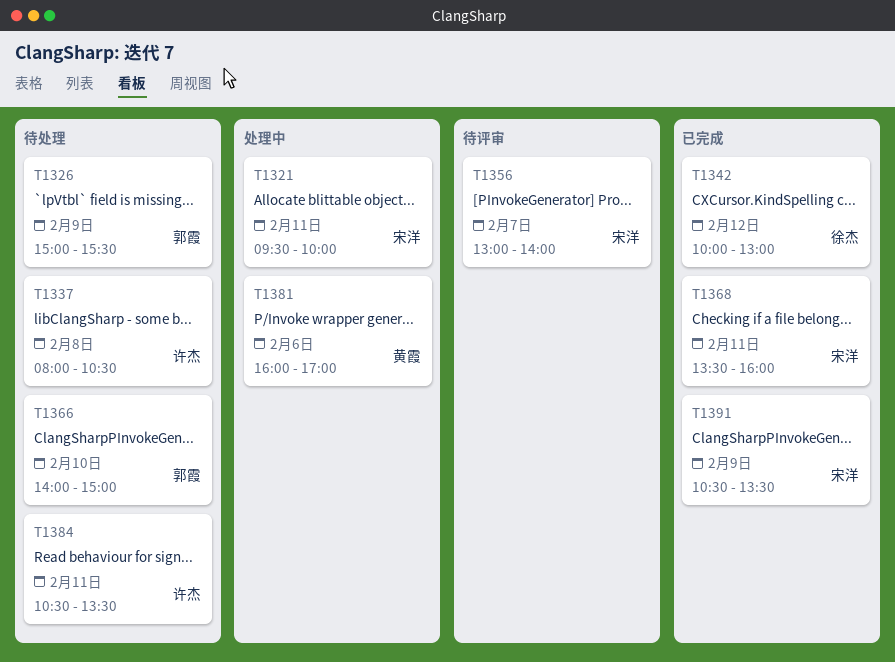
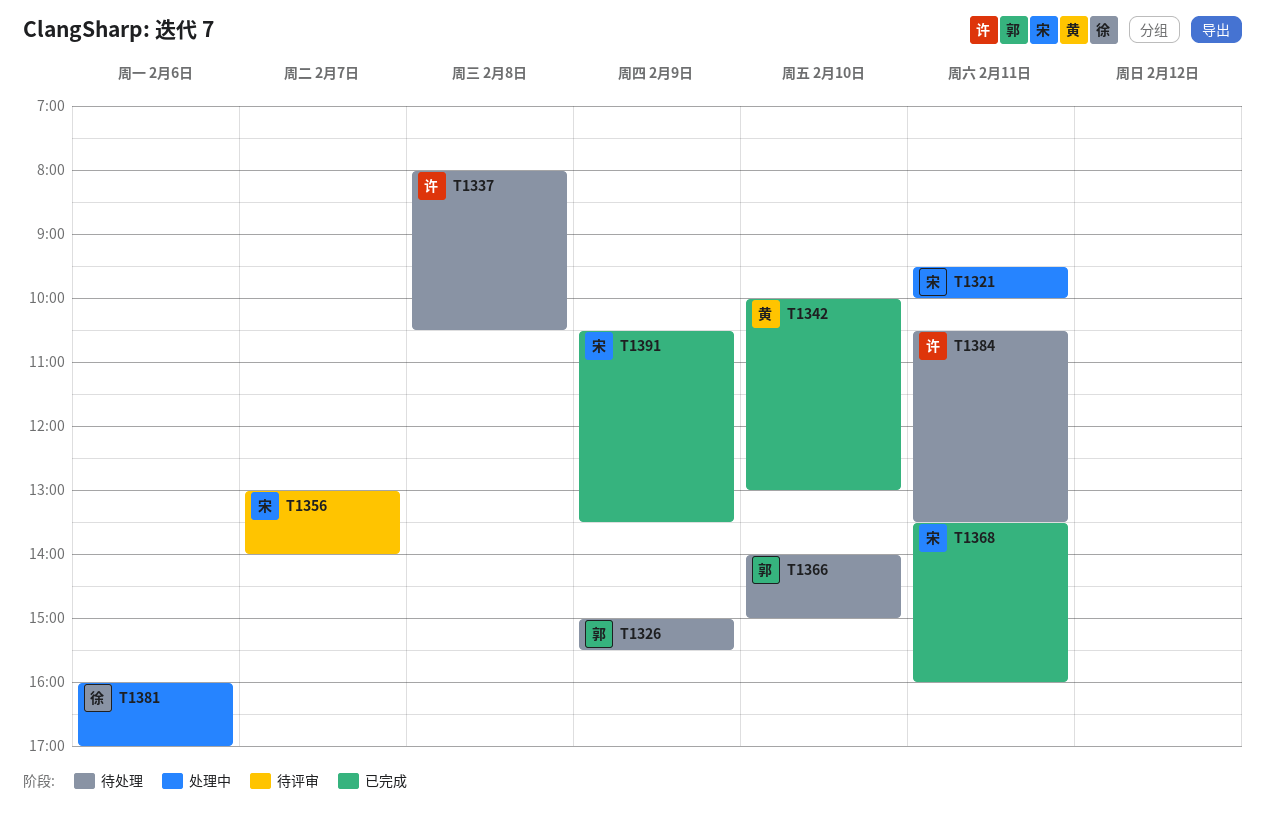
T1342, owner: 徐杰 -> 黄霞
T1342, day: Feb 12 -> Feb 10
T1381, owner: 黄霞 -> 徐杰

